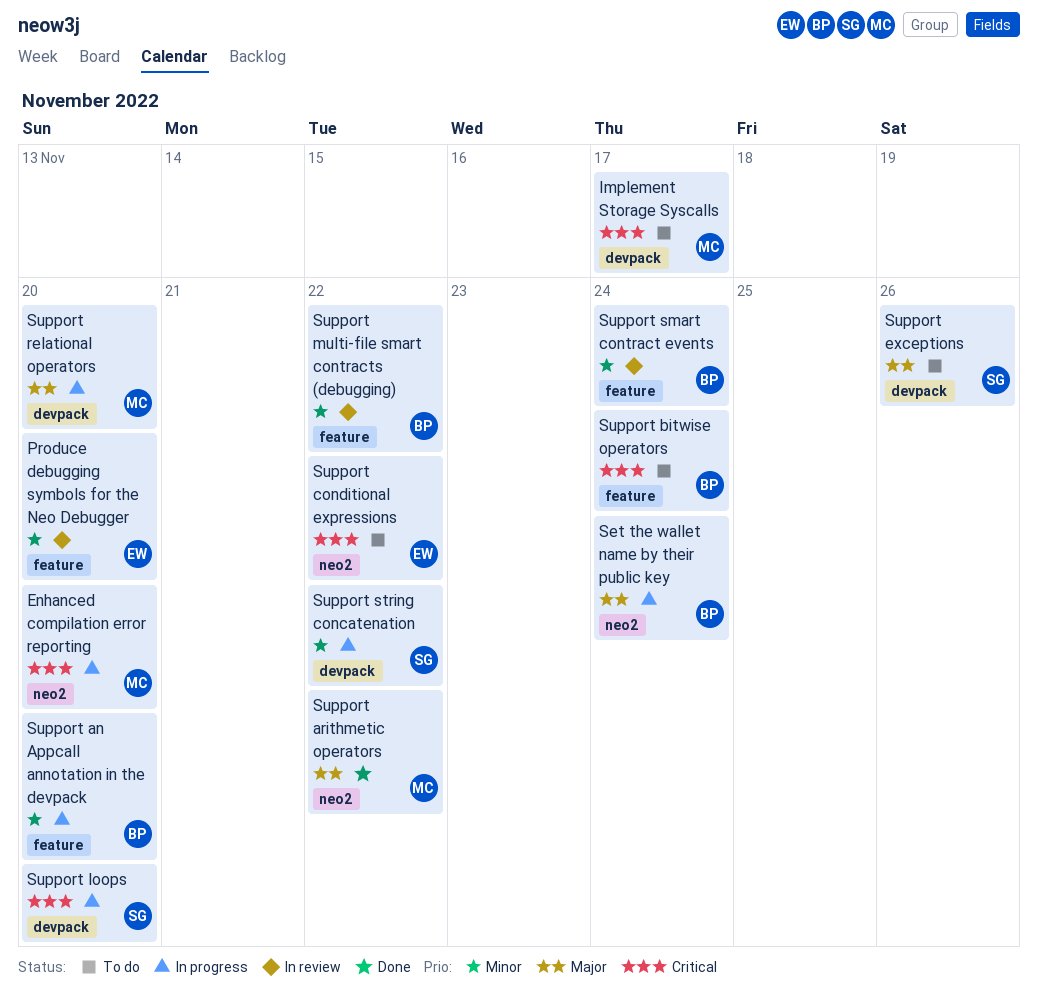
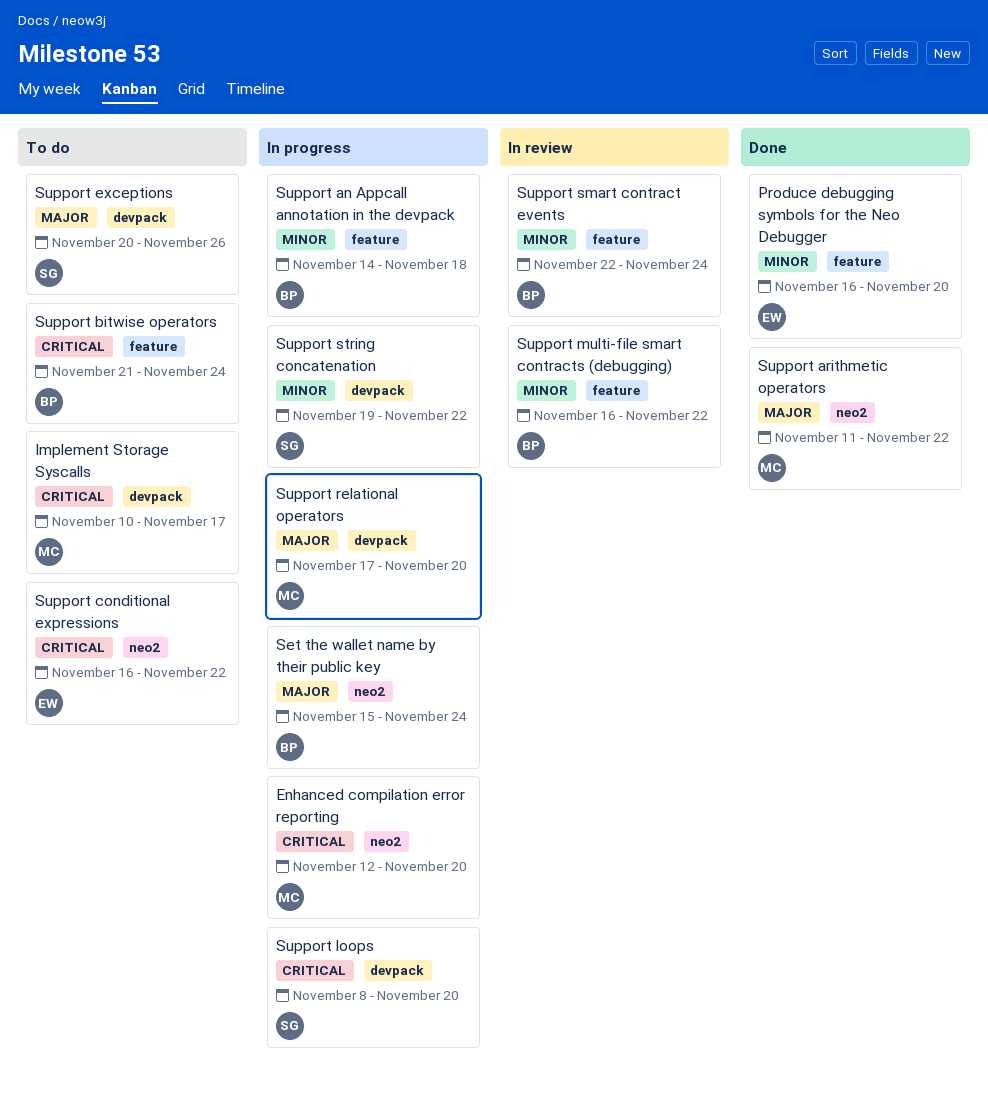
Produce debugging symbols for the Neo Debugger, status: In review -> Done
Support an Appcall annotation in the devpack, due: Nov 20 -> Nov 18

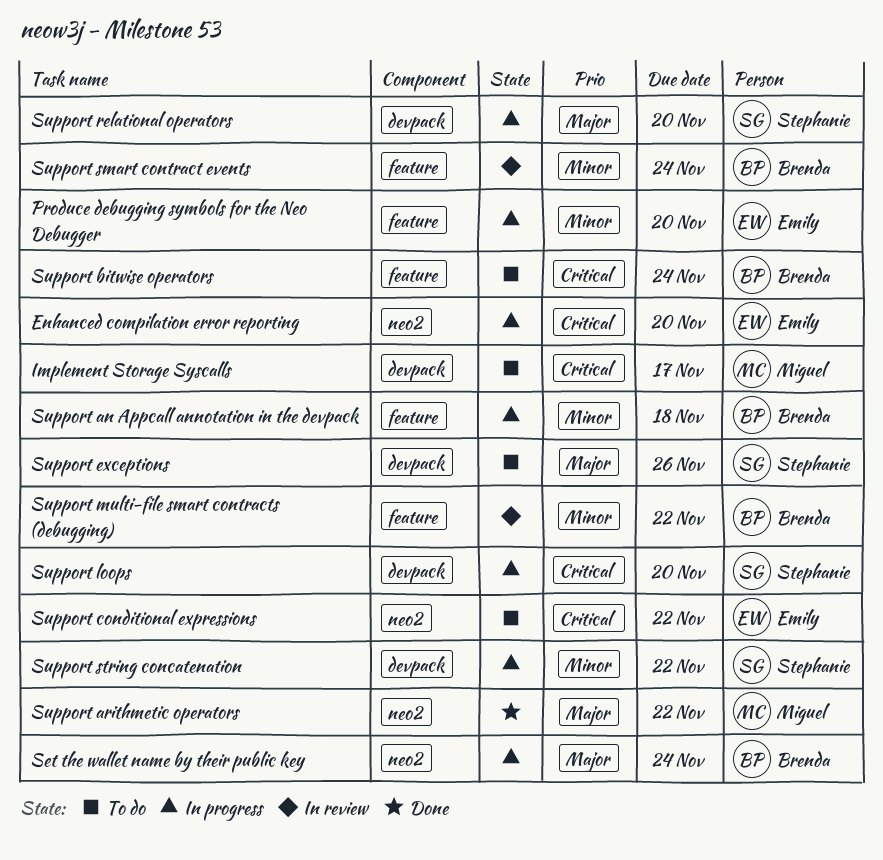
Enhanced compilation error reporting, owner: Miguel -> Emily
Produce debugging symbols for the Neo Debugger, status: Done -> In progress
Support relational operators, owner: Miguel -> Stephanie

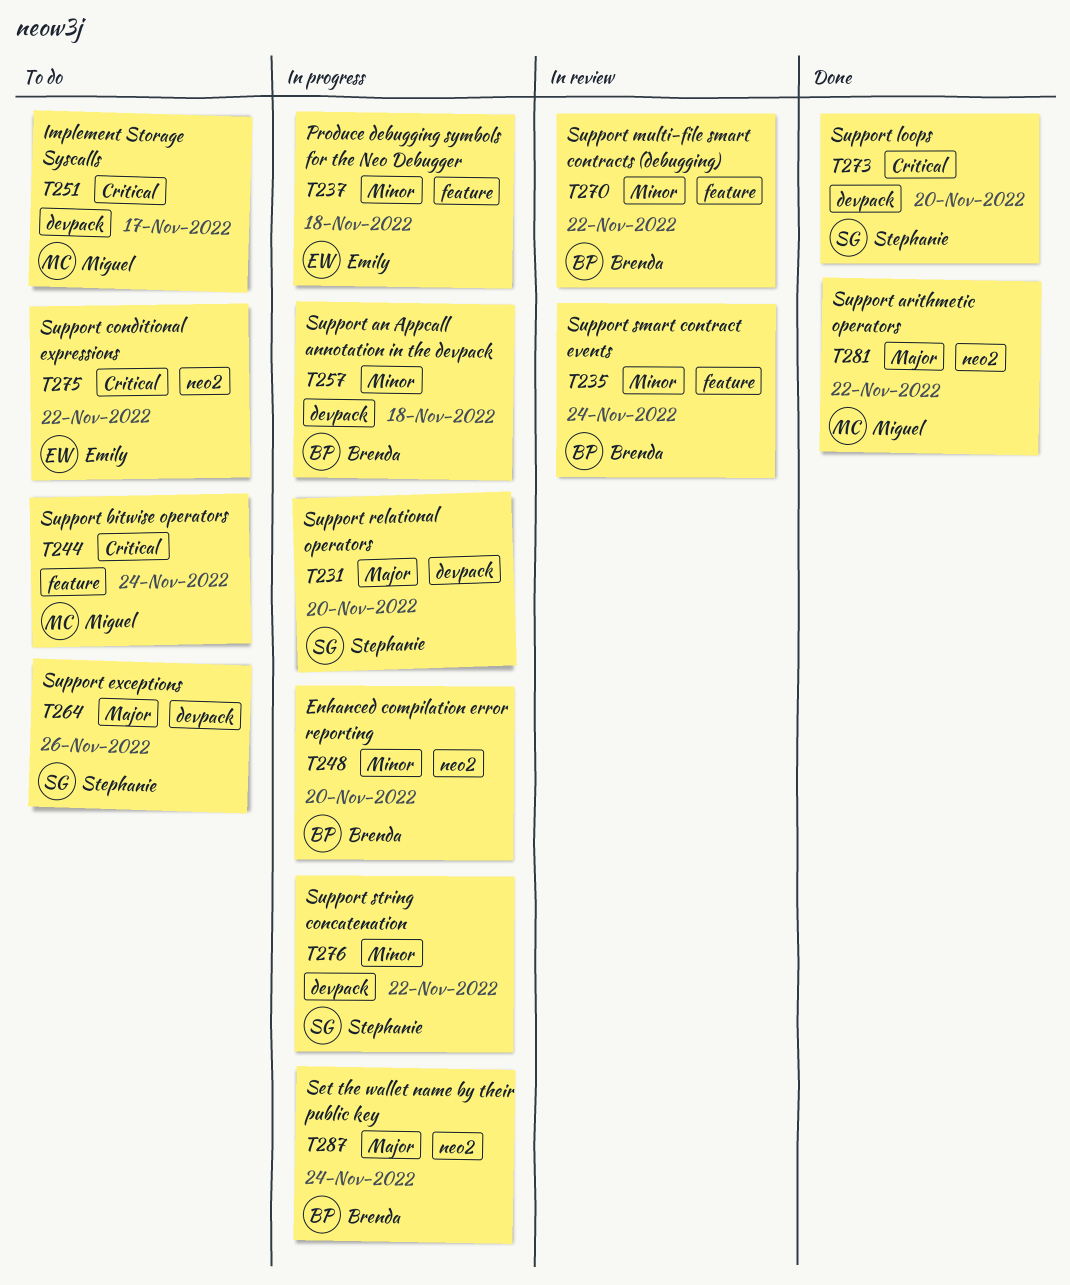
Enhanced compilation error reporting, owner: Emily -> Brenda
Enhanced compilation error reporting, priority: Critical -> Minor
Produce debugging symbols for the Neo Debugger, due: Nov 20 -> Nov 18
Support an Appcall annotation in the devpack, label: feature -> devpack
Support bitwise operators, owner: Brenda -> Miguel
Support loops, status: In progress -> Done

